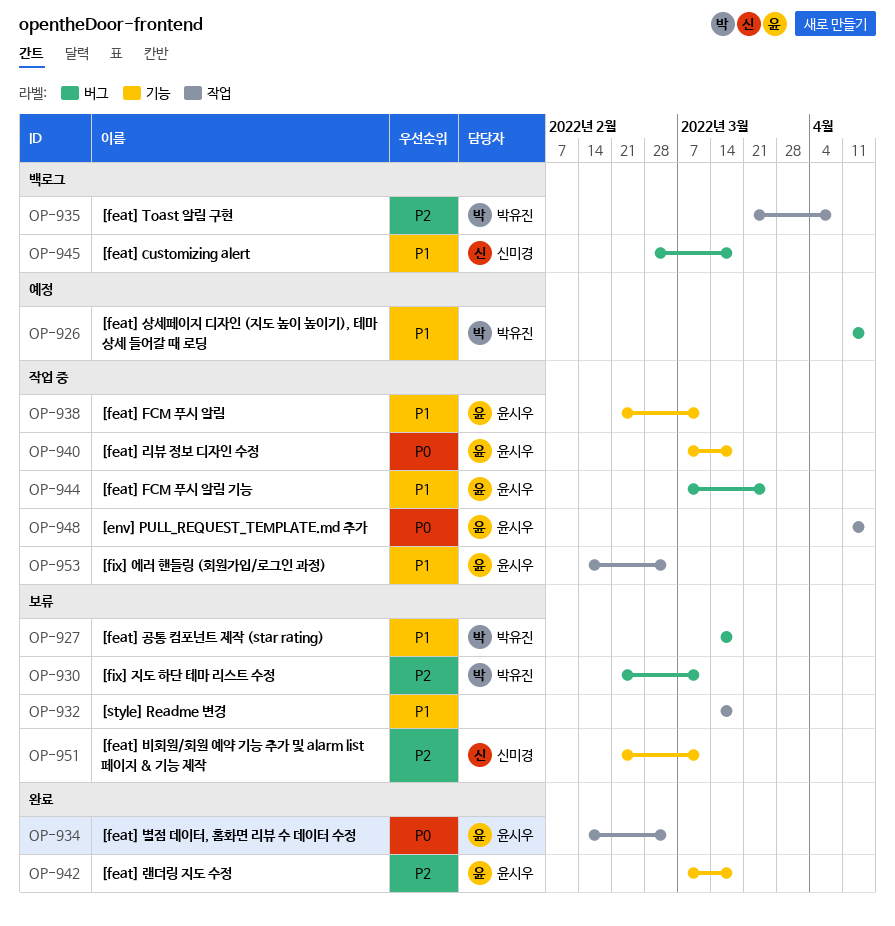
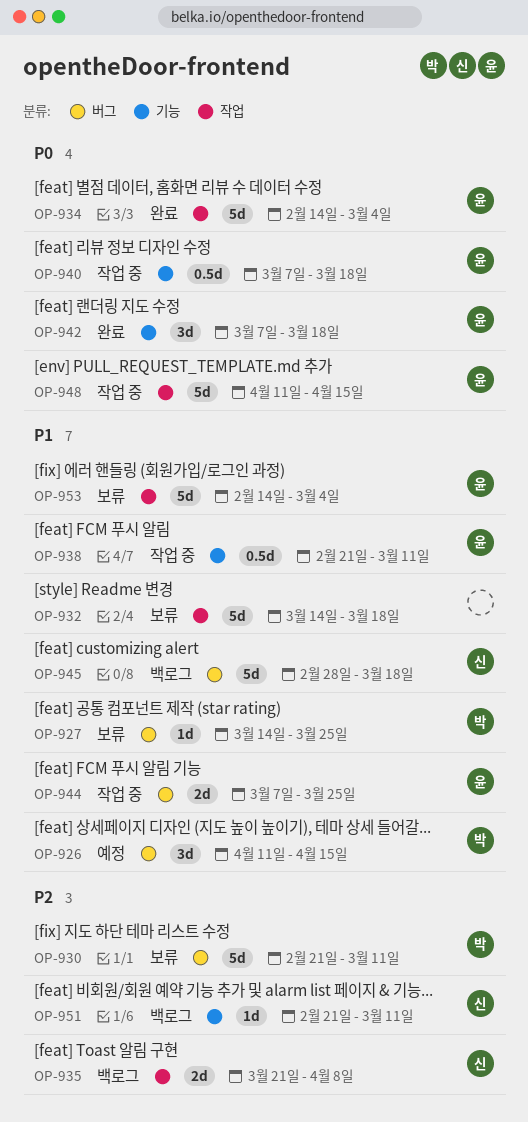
OP-927, due: Mar 18 -> Mar 25
OP-935, owner: 박유진 -> 신미경
OP-942, priority: P2 -> P0
OP-951, status: 보류 -> 백로그
OP-953, status: 작업 중 -> 보류

